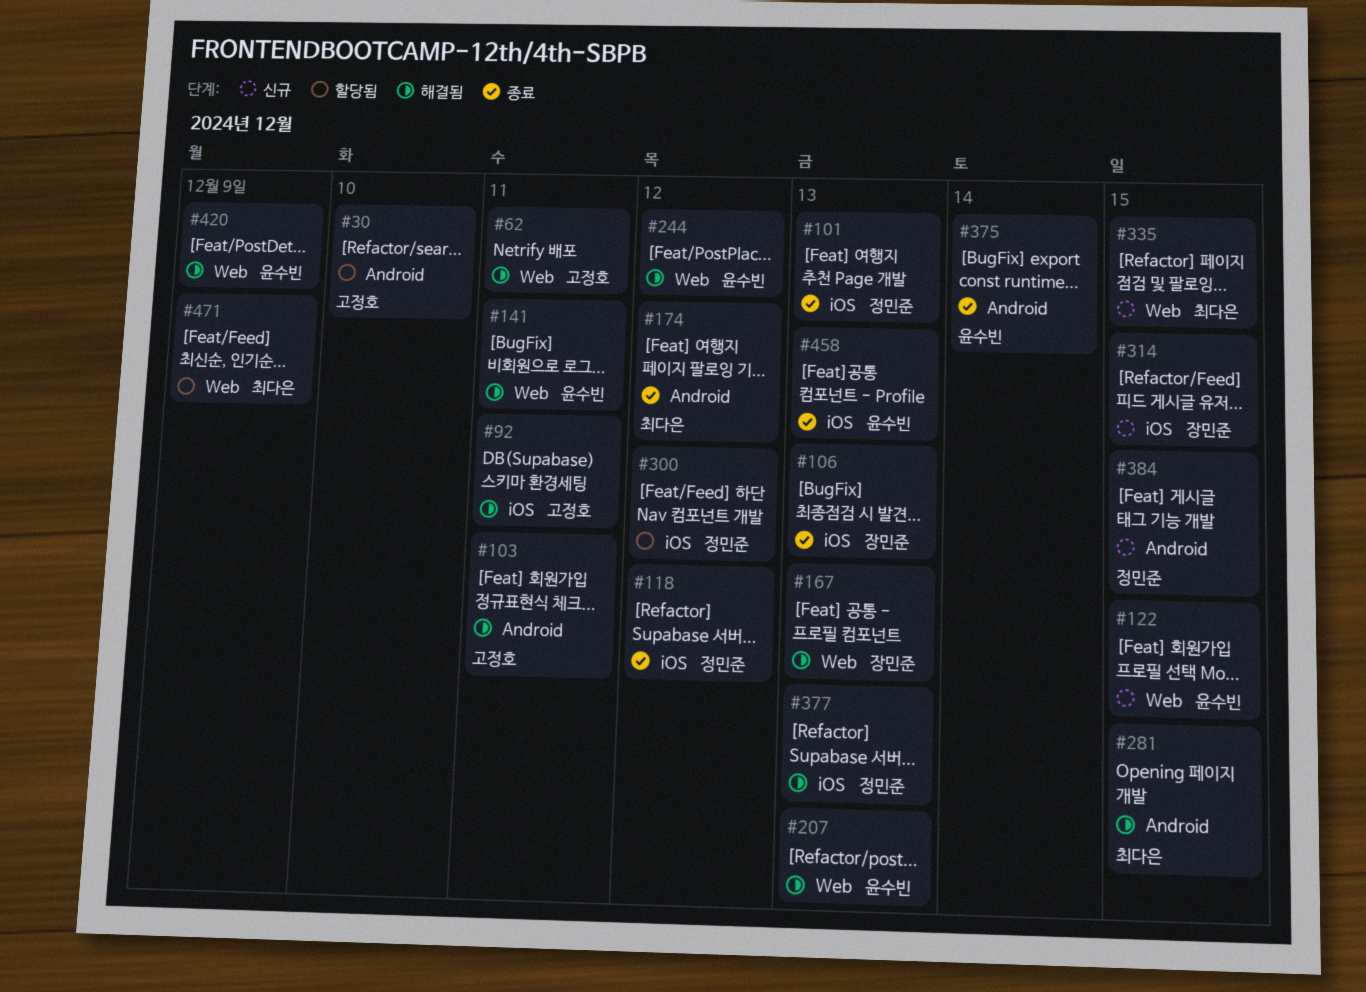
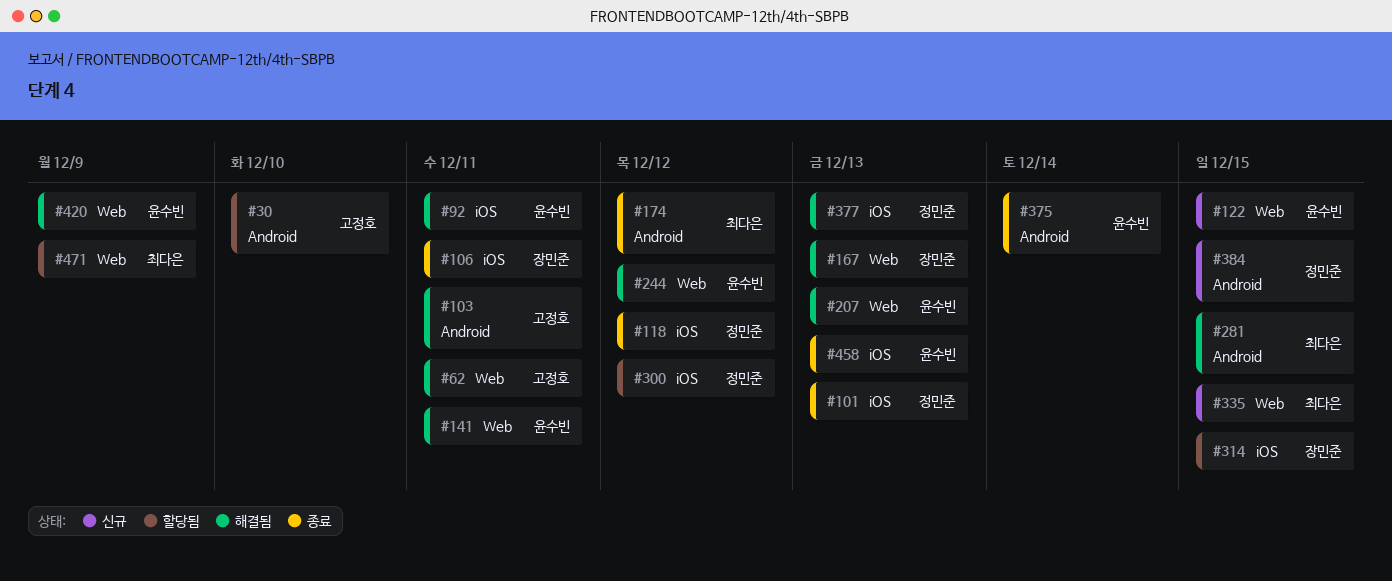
#92, owner: 고정호 -> 윤수빈
#106, due: Dec 13 -> Dec 11
#314, status: 신규 -> 할당됨

